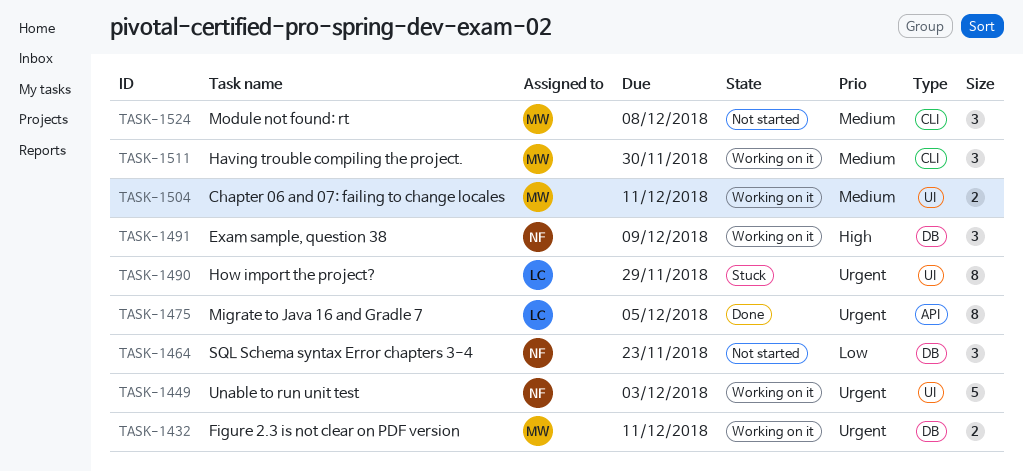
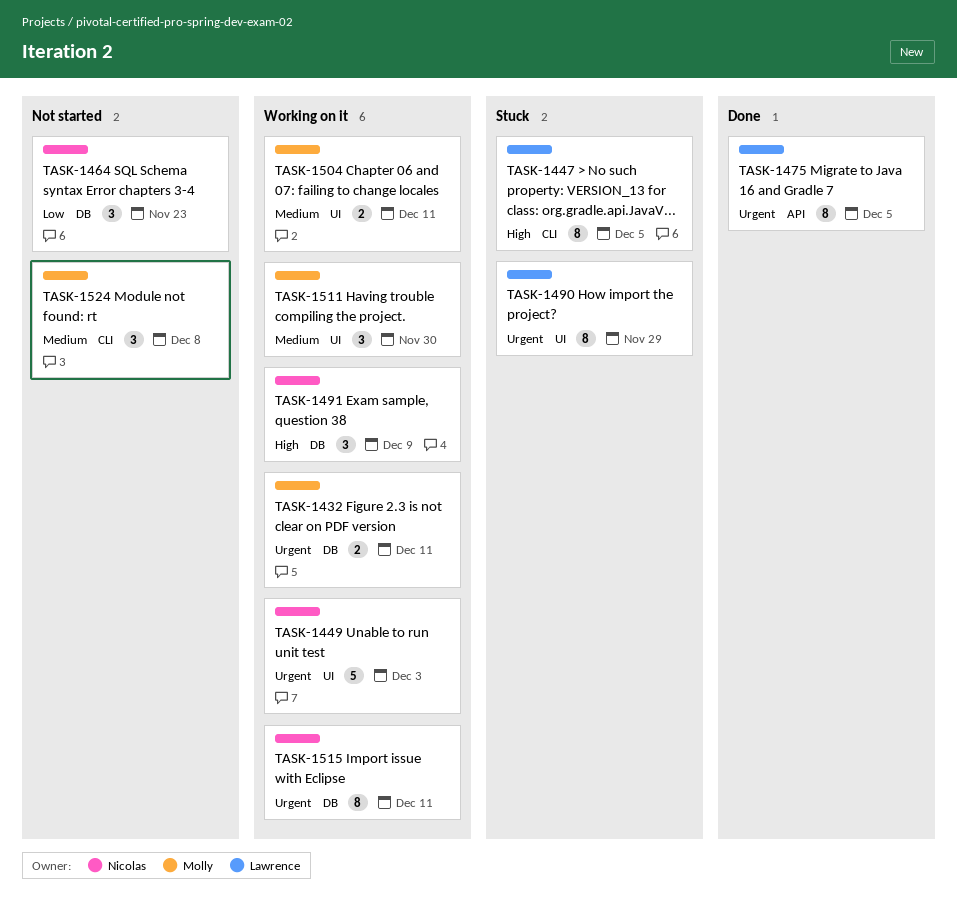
TASK-1447: none -> present
TASK-1511, label: CLI -> UI
TASK-1515: none -> present

